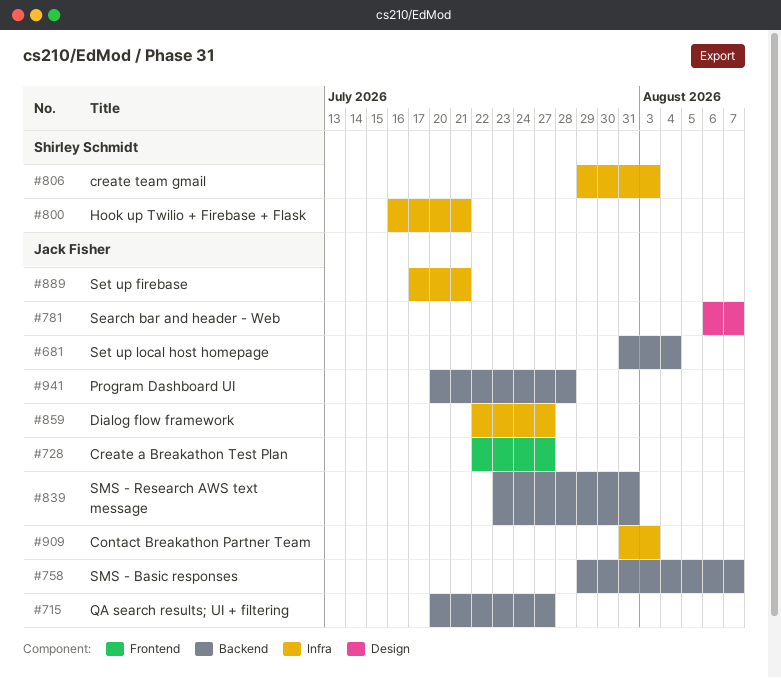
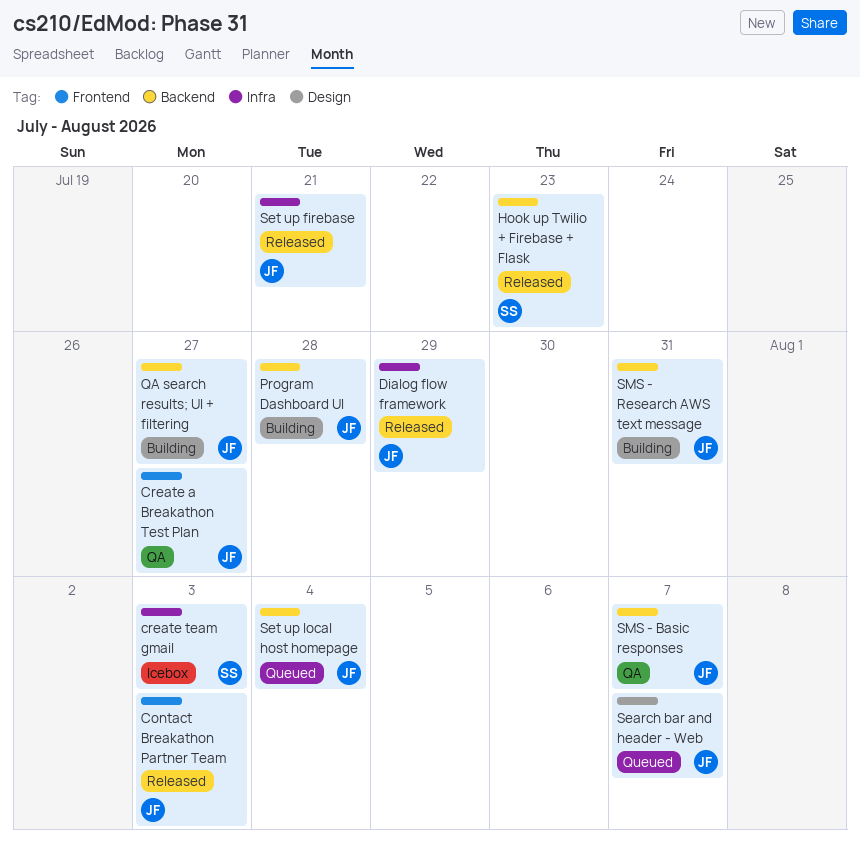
Contact Breakathon Partner Team, label: Infra -> Frontend
Dialog flow framework, due: Jul 27 -> Jul 29
Hook up Twilio + Firebase + Flask, label: Infra -> Backend
Hook up Twilio + Firebase + Flask, due: Jul 21 -> Jul 23

